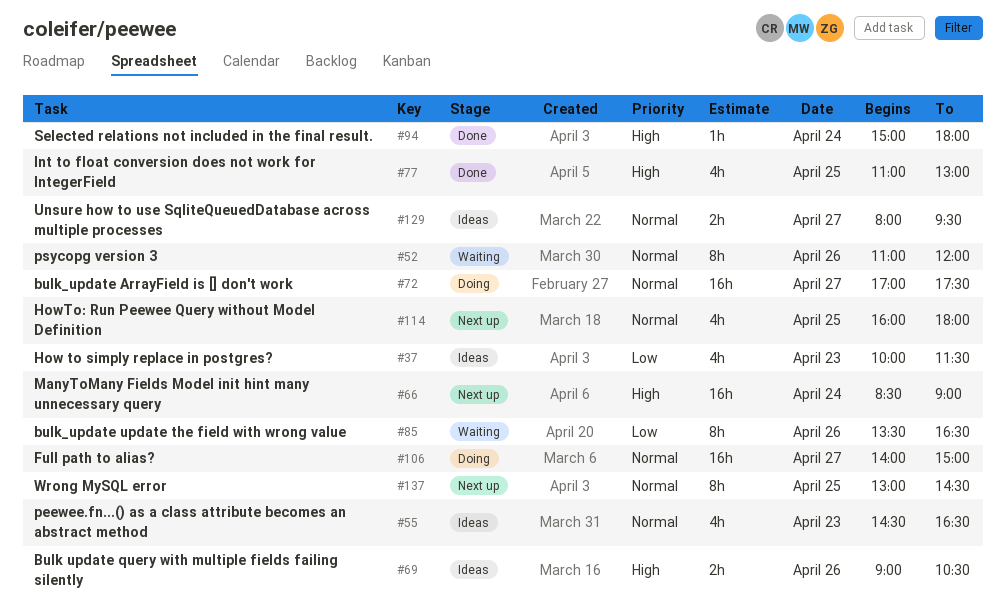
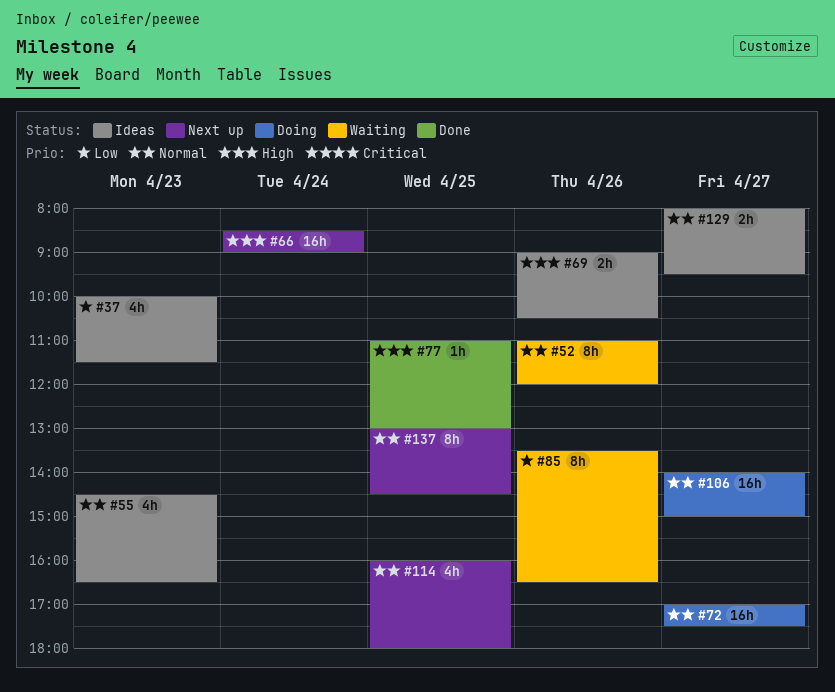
#77, estimate: 4h -> 1h
#94: present -> none

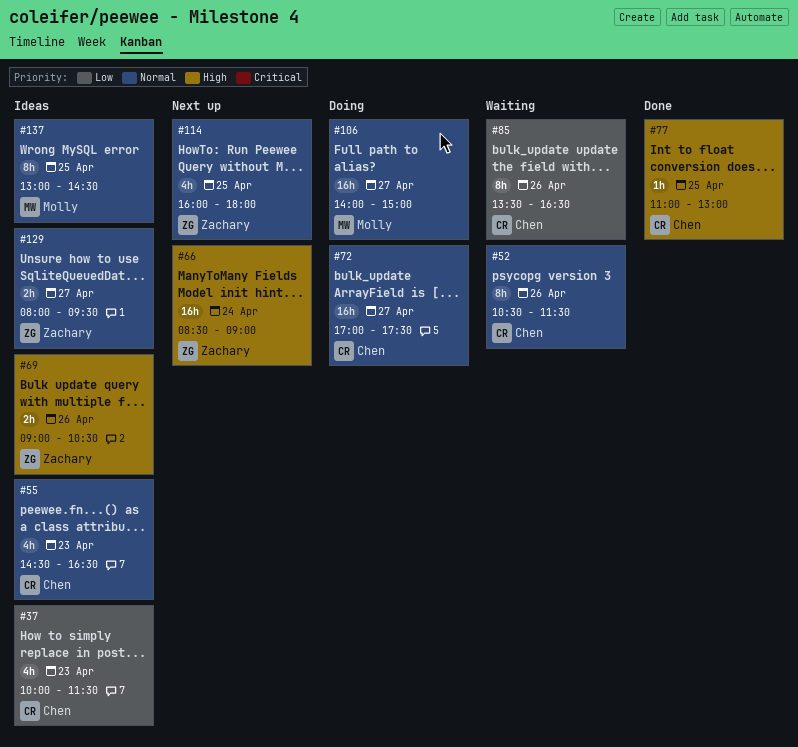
#52, begins: 11:00 -> 10:30
#52, ends: 12:00 -> 11:30
#137, status: Next up -> Ideas

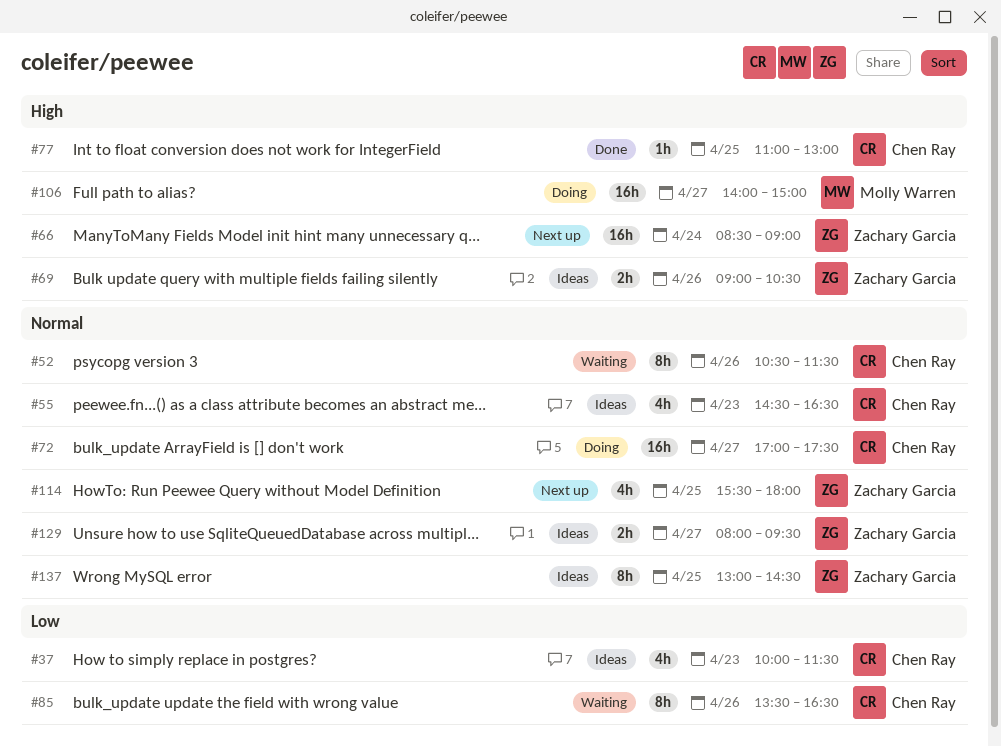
#106, priority: Normal -> High
#114, begins: 16:00 -> 15:30
#137, owner: Molly Warren -> Zachary Garcia

